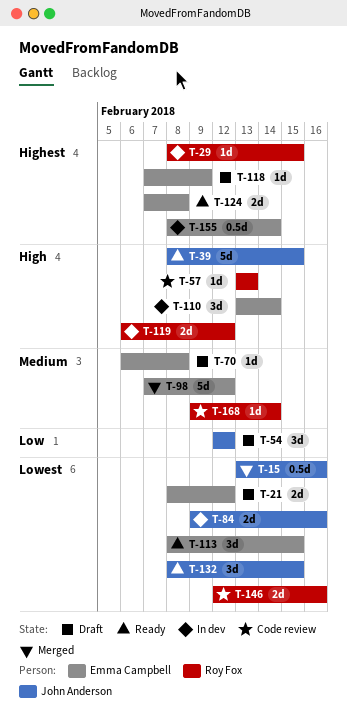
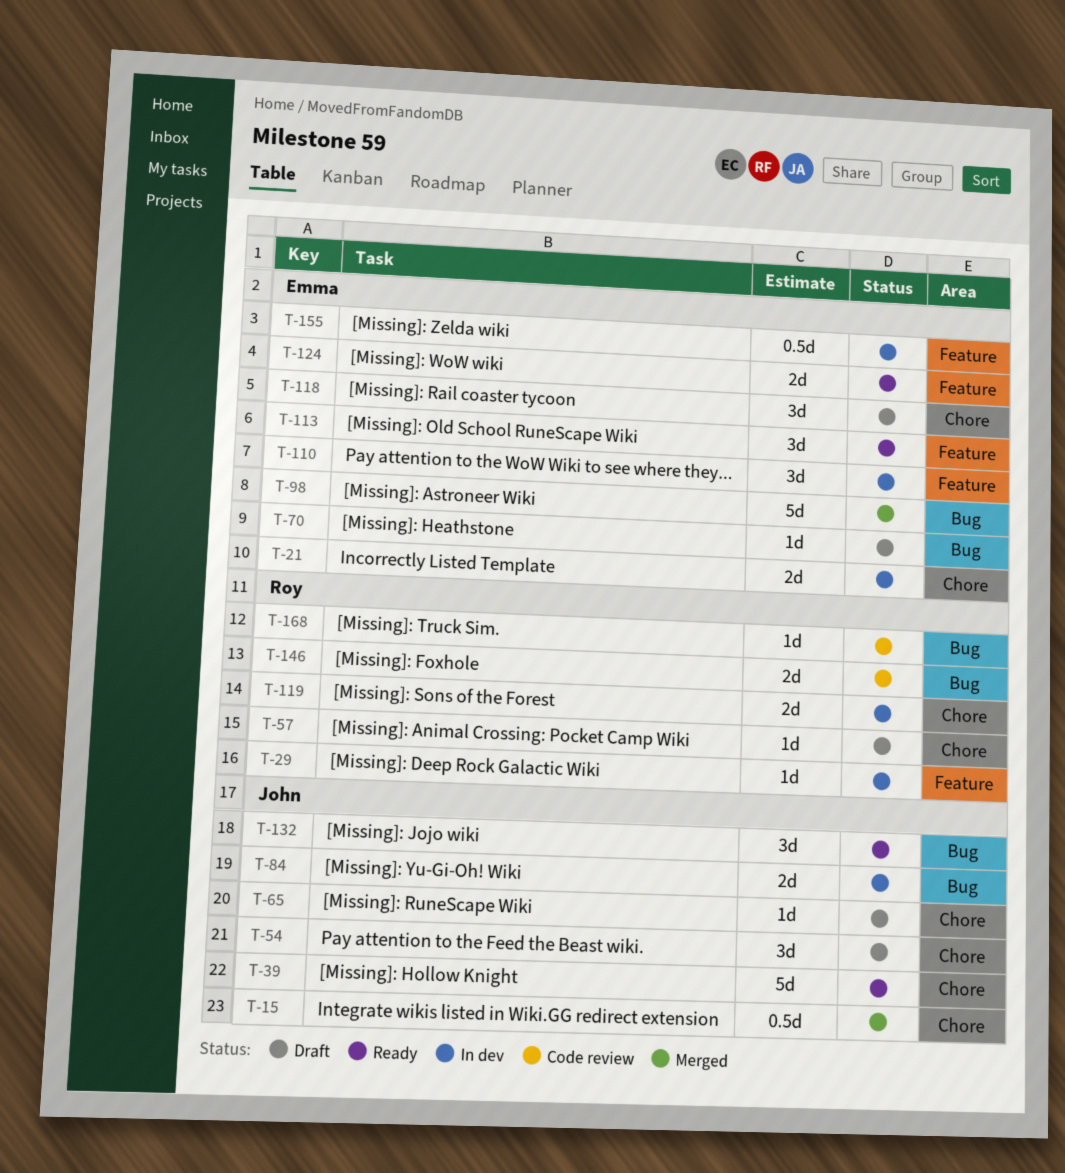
T-21, status: Draft -> In dev
T-57, status: Code review -> Draft
T-65: none -> present
T-118, estimate: 1d -> 3d

